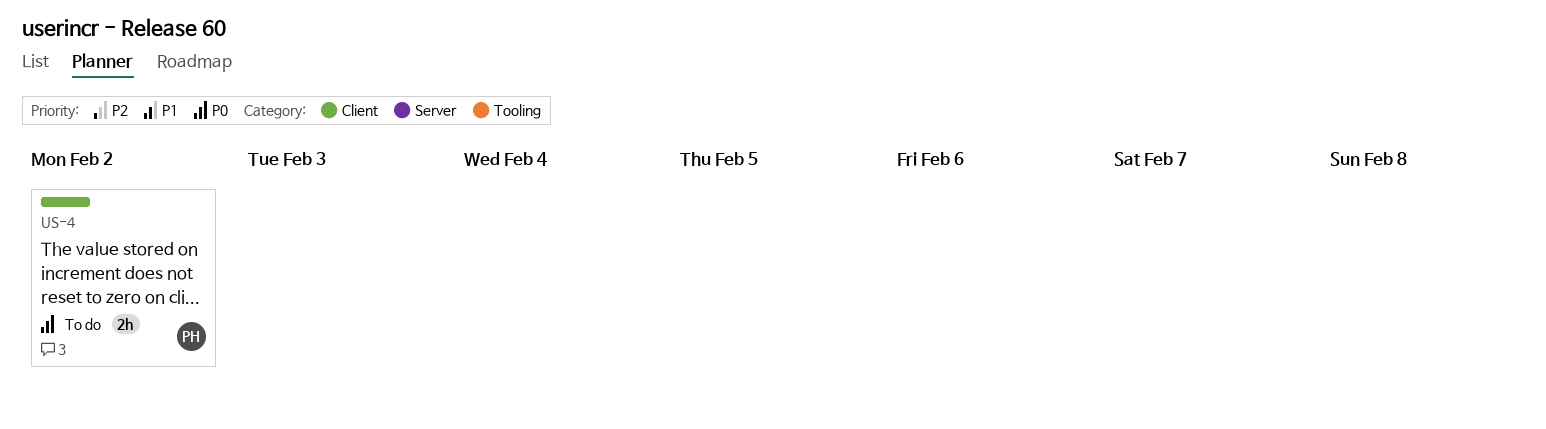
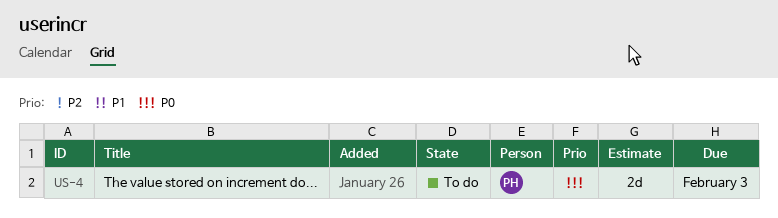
US-4, estimate: 2h -> 2d
US-4, due: Feb 2 -> Feb 3

